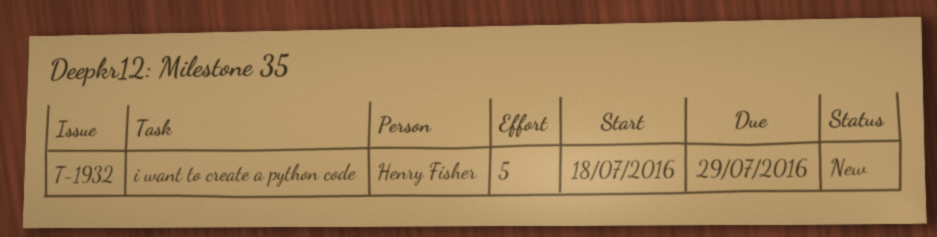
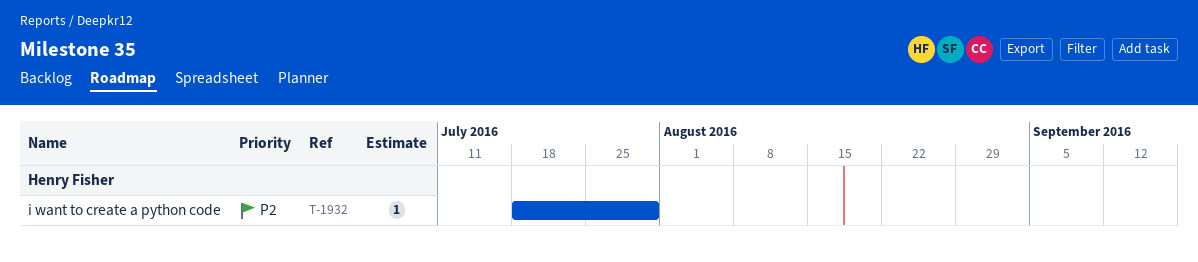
T-1932, estimate: 5 -> 1

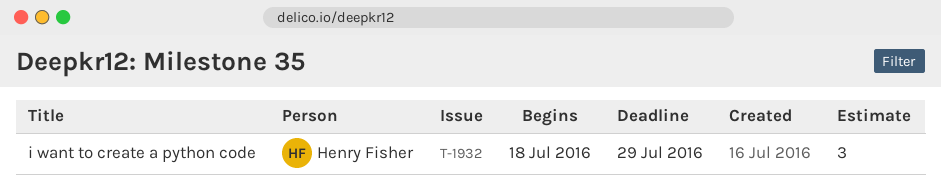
T-1932, estimate: 1 -> 3

